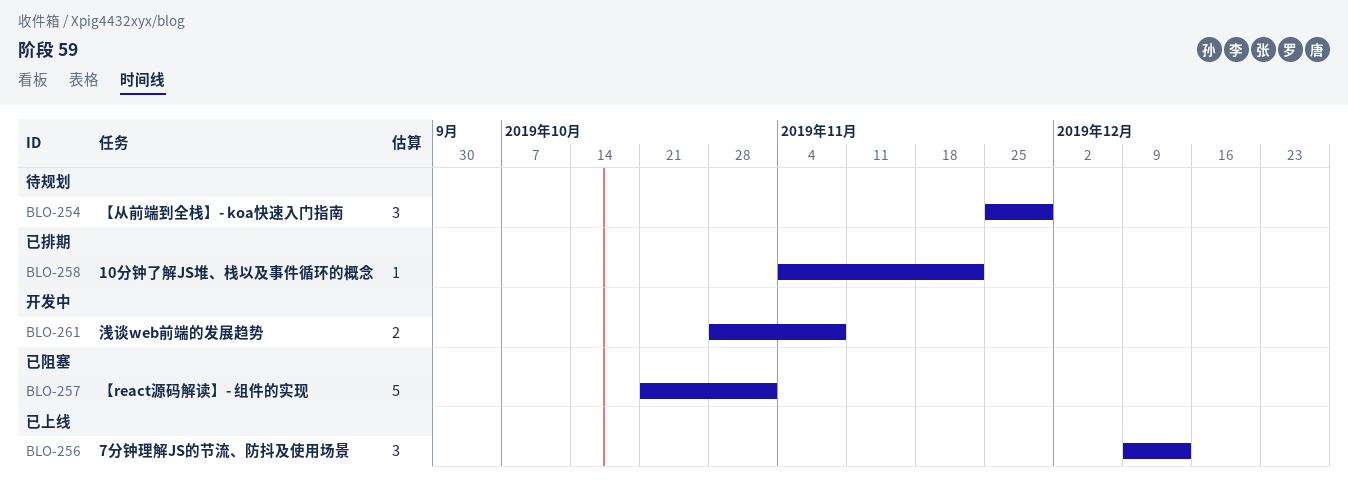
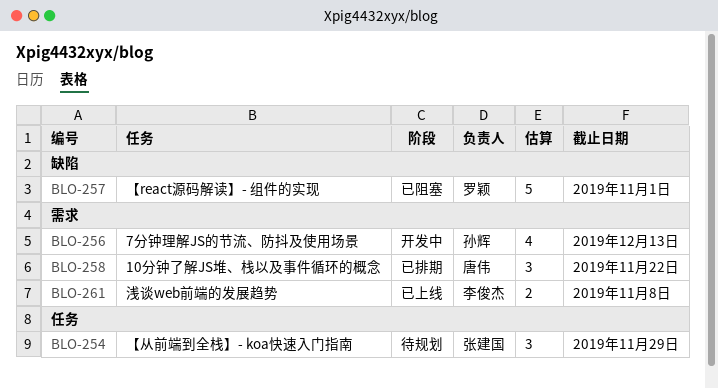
BLO-256, status: 已上线 -> 开发中
BLO-256, estimate: 3 -> 4
BLO-258, estimate: 1 -> 3
BLO-261, status: 开发中 -> 已上线

